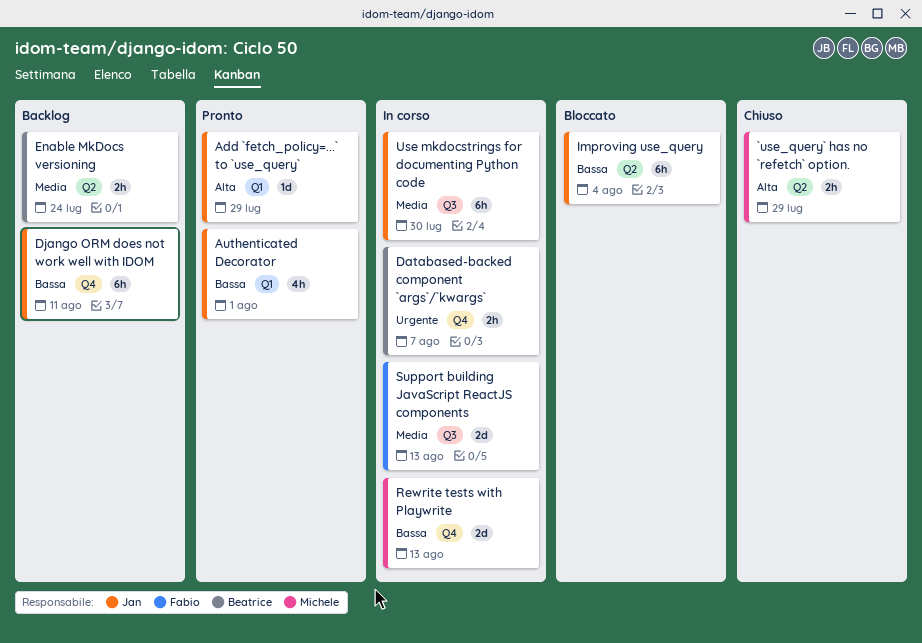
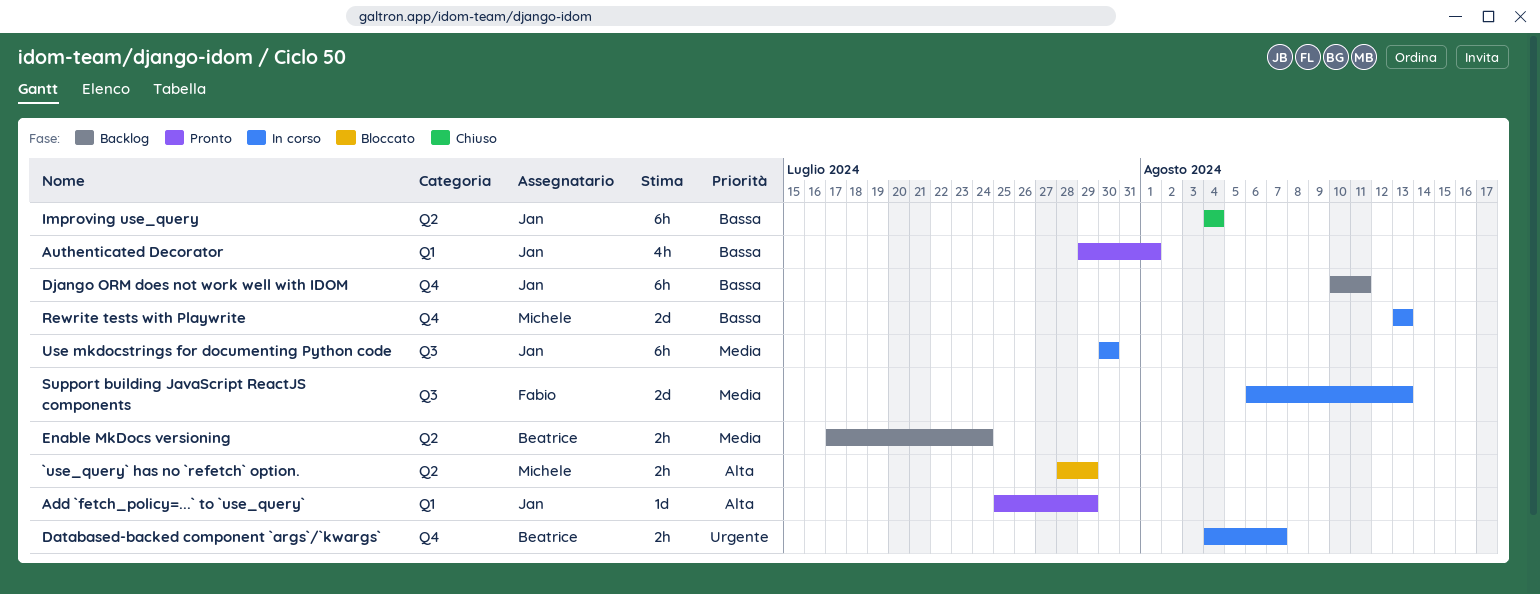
`use_query` has no `refetch` option., status: Chiuso -> Bloccato
Improving use_query, status: Bloccato -> Chiuso

